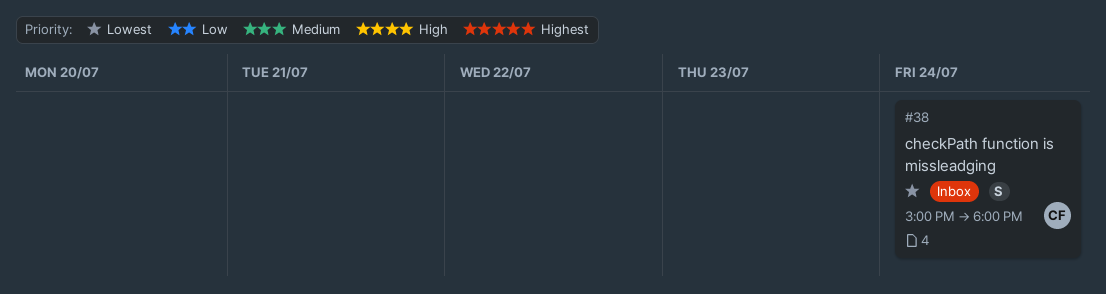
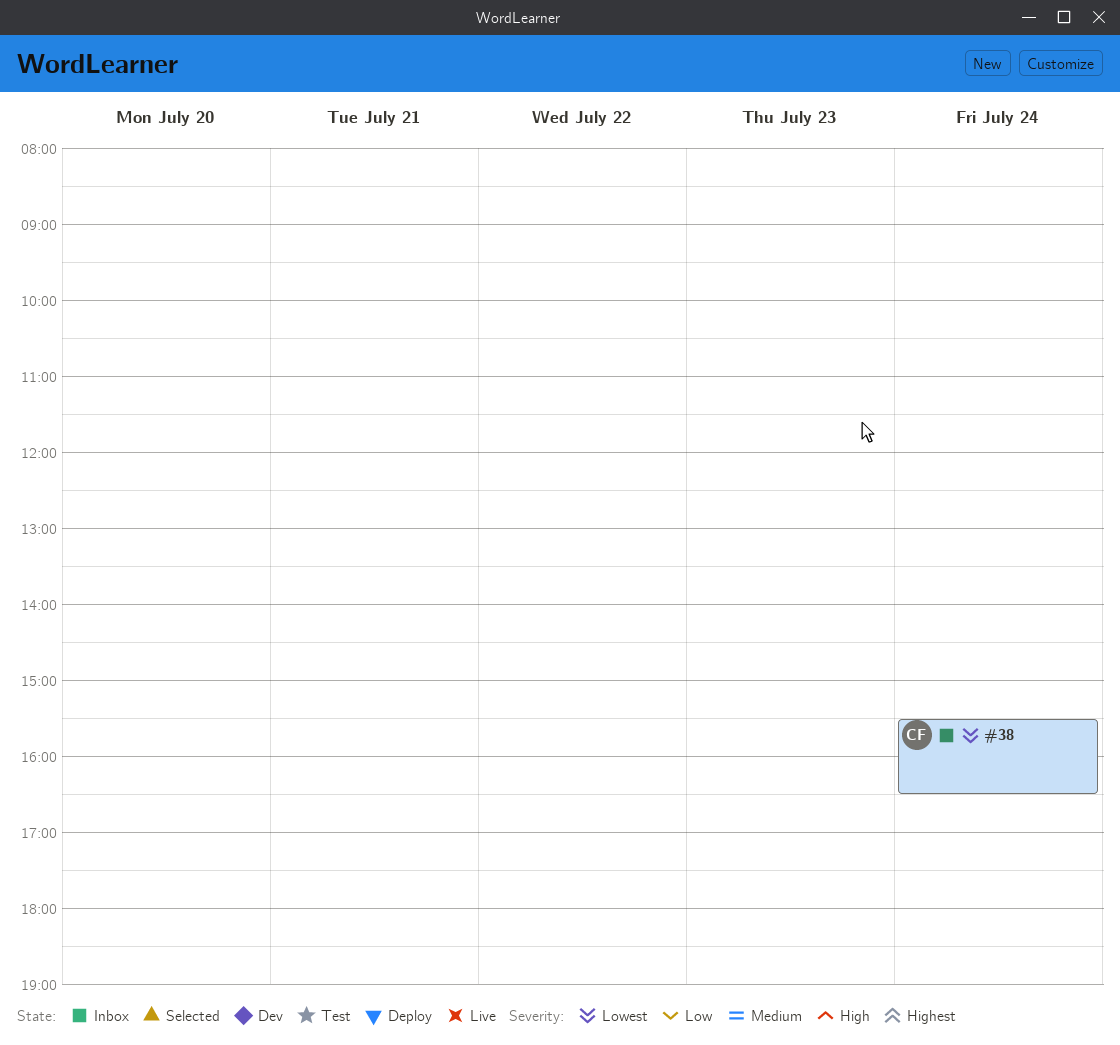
#38, begins: 15:00 -> 15:30
#38, ends: 18:00 -> 16:30

